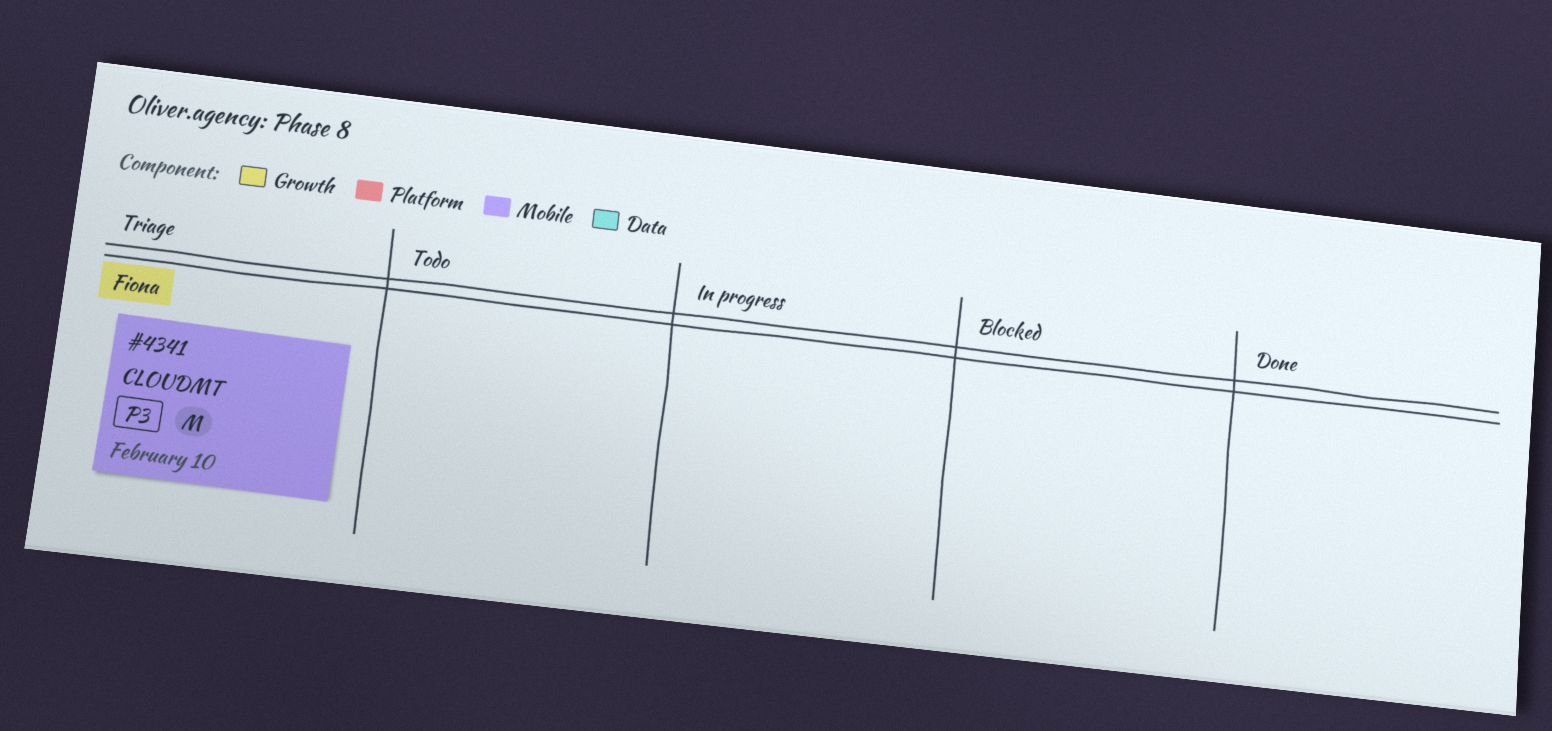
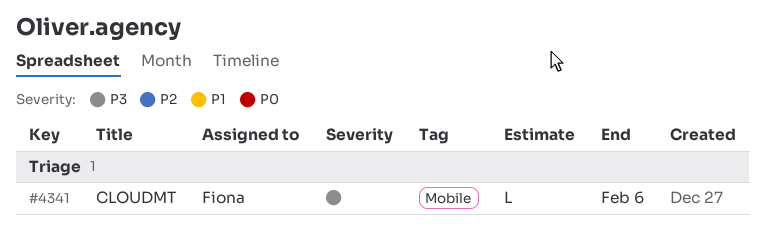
#4341, estimate: M -> L
#4341, due: Feb 10 -> Feb 6

